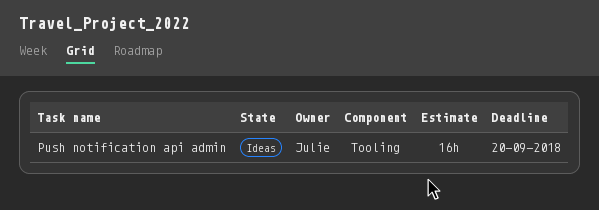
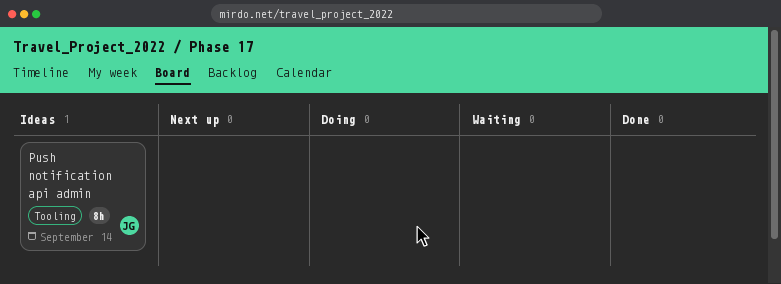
Push notification api admin, estimate: 16h -> 8h
Push notification api admin, due: Sep 20 -> Sep 14

